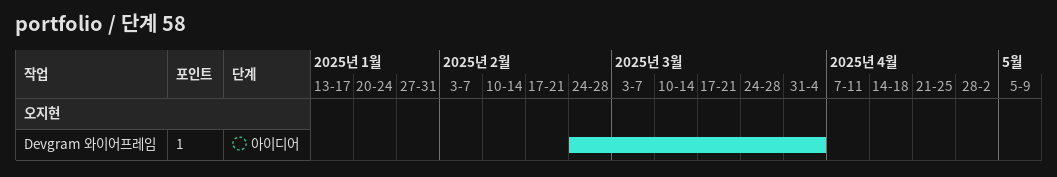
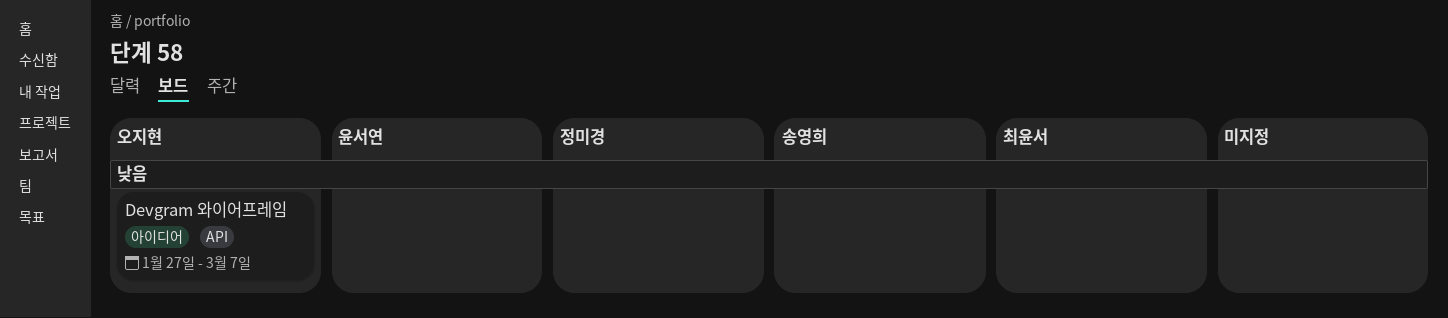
Devgram 와이어프레임, start: Feb 24 -> Jan 27
Devgram 와이어프레임, due: Apr 4 -> Mar 7

